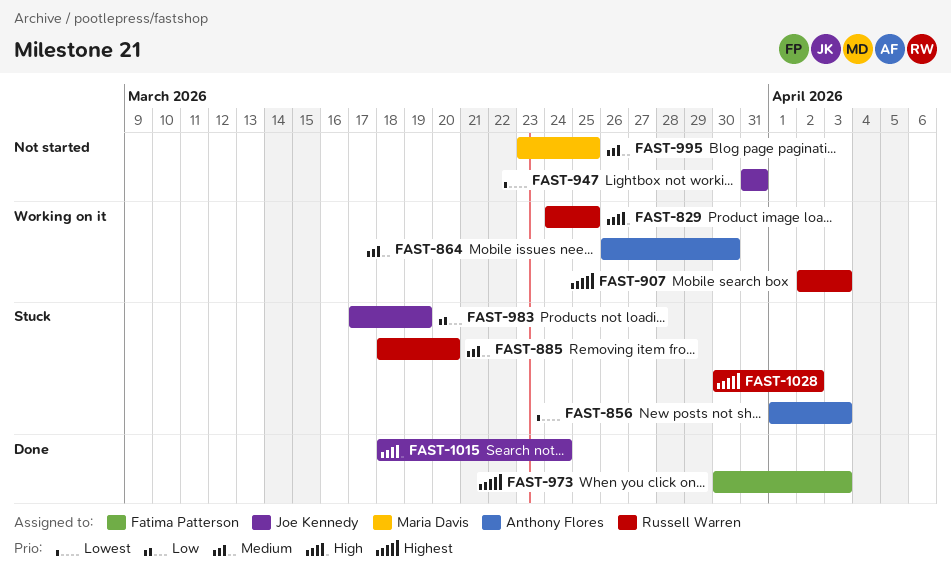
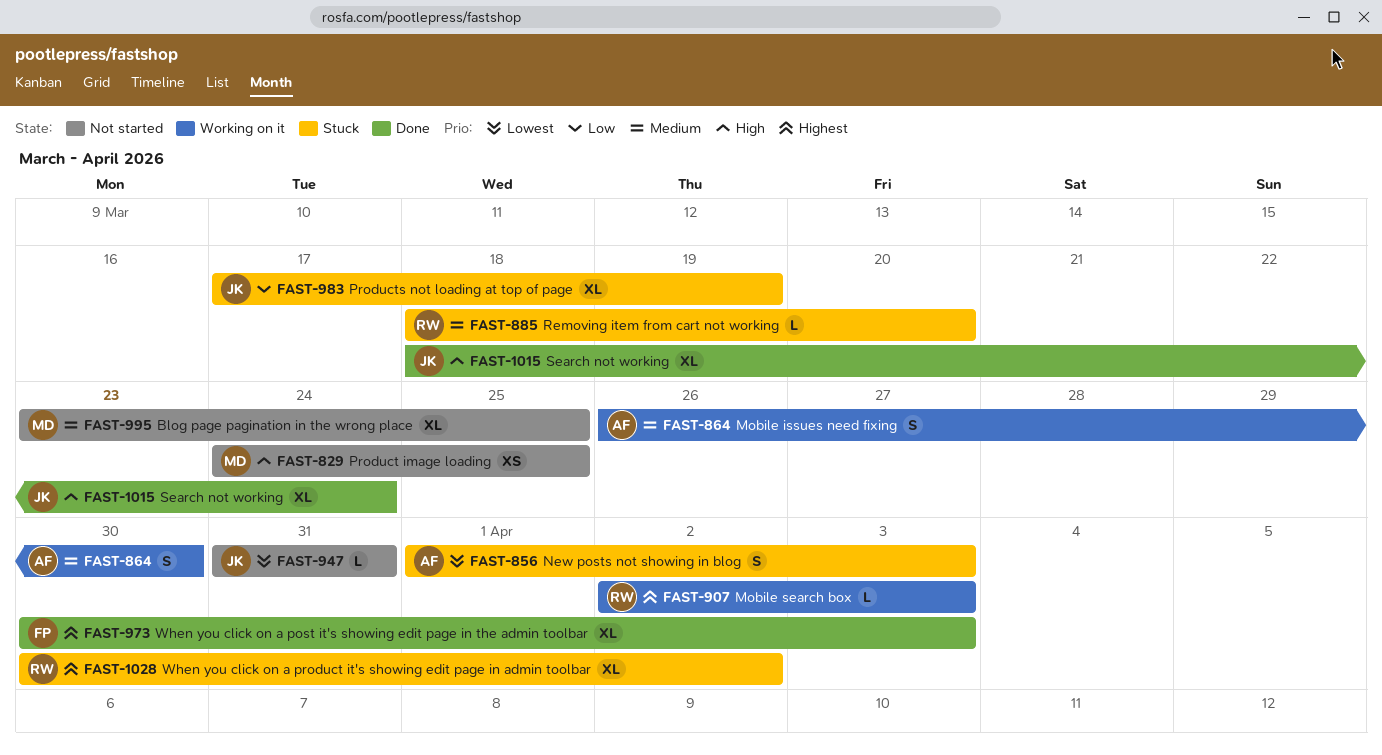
FAST-829, status: Working on it -> Not started
FAST-829, owner: Russell Warren -> Maria Davis

